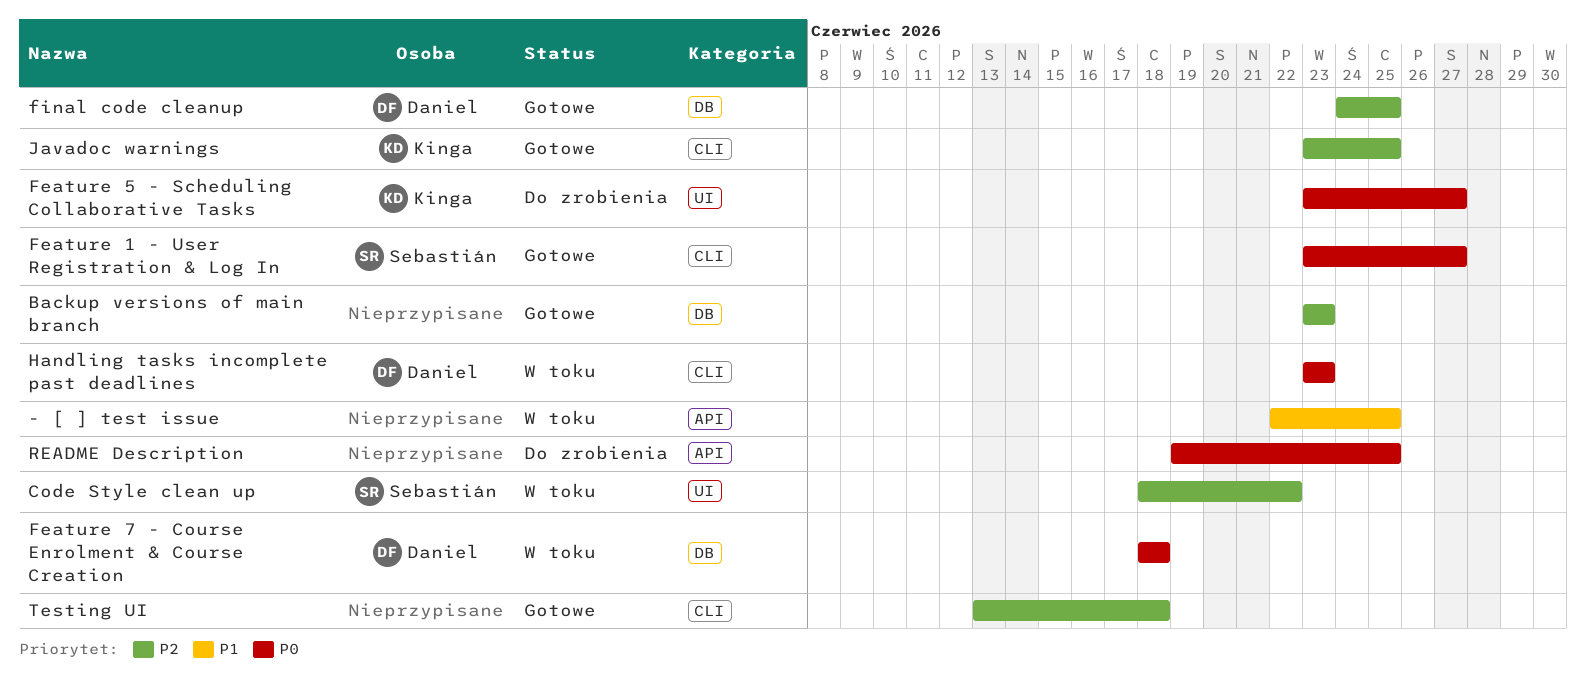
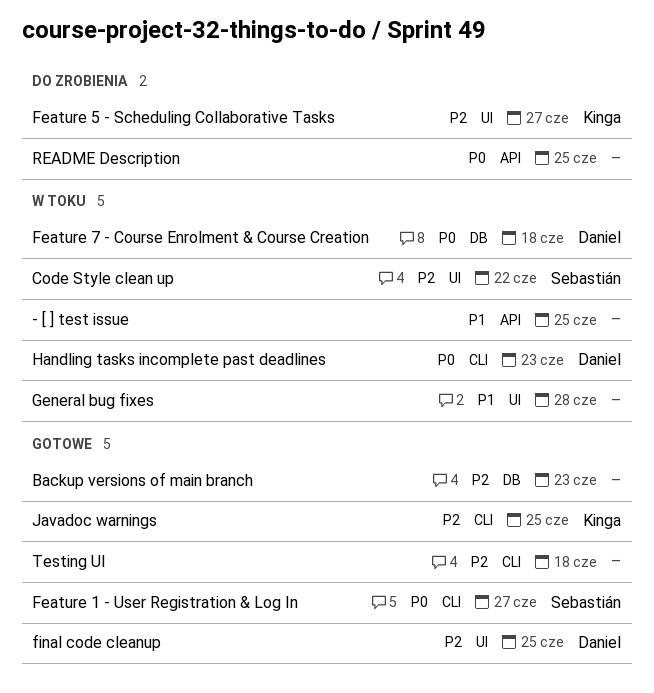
Feature 5 - Scheduling Collaborative Tasks, priority: P0 -> P2
final code cleanup, label: DB -> UI
General bug fixes: none -> present

